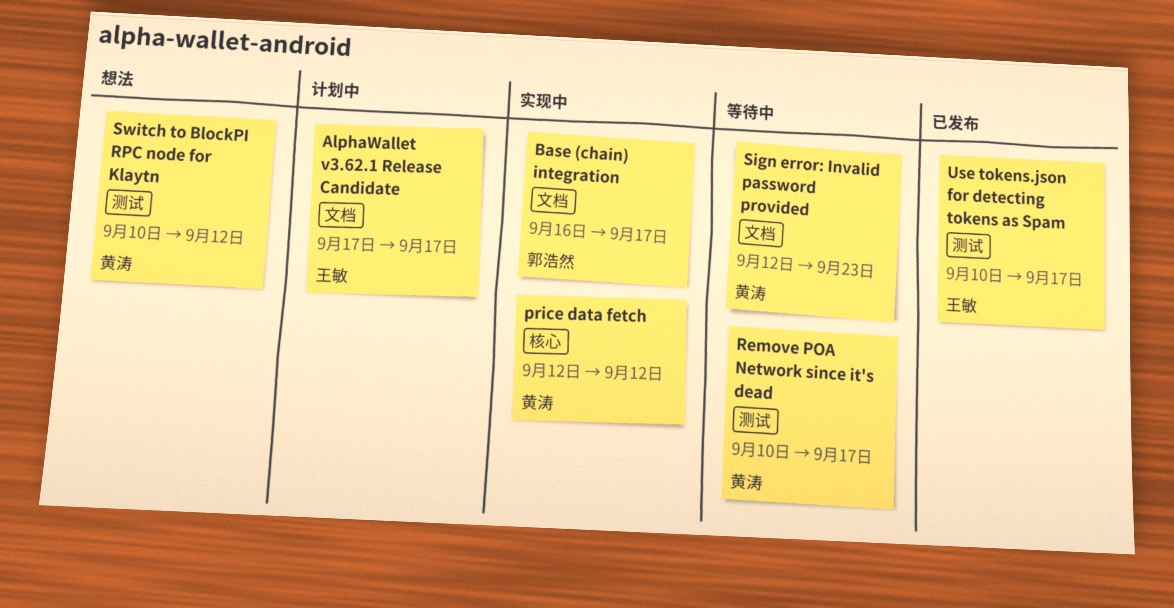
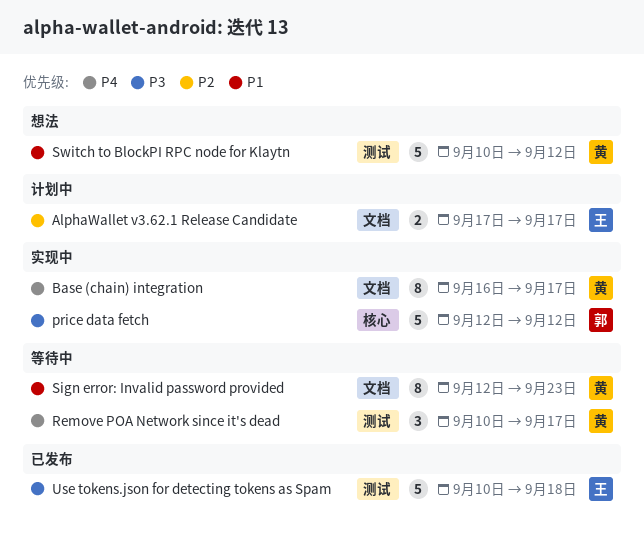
Base (chain) integration, owner: 郭浩然 -> 黄涛
price data fetch, owner: 黄涛 -> 郭浩然
Use tokens.json for detecting tokens as Spam, due: Sep 17 -> Sep 18

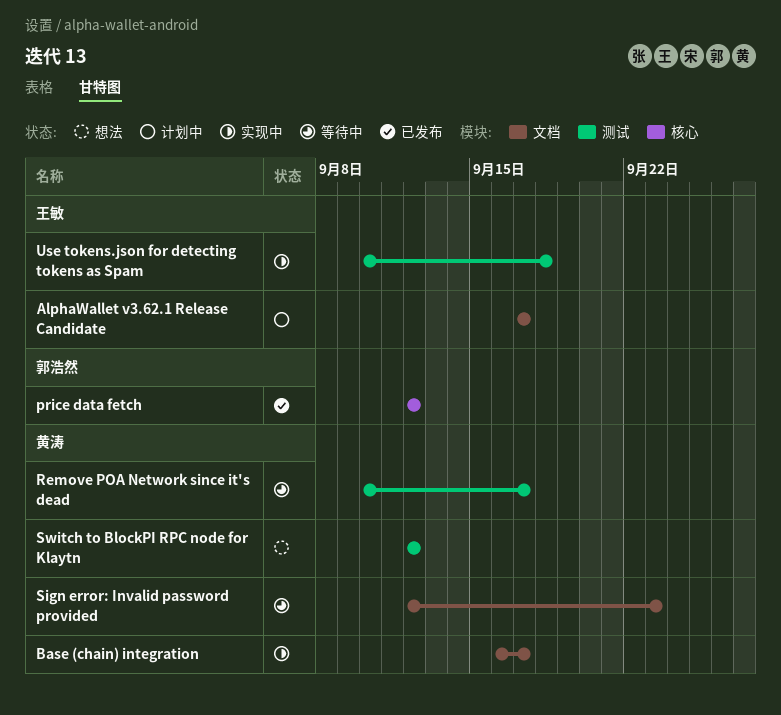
price data fetch, status: 实现中 -> 已发布
Switch to BlockPI RPC node for Klaytn, start: Sep 10 -> Sep 12
Use tokens.json for detecting tokens as Spam, status: 已发布 -> 实现中

